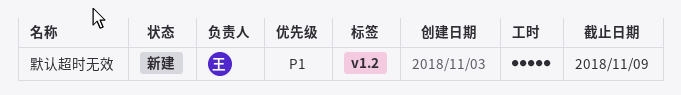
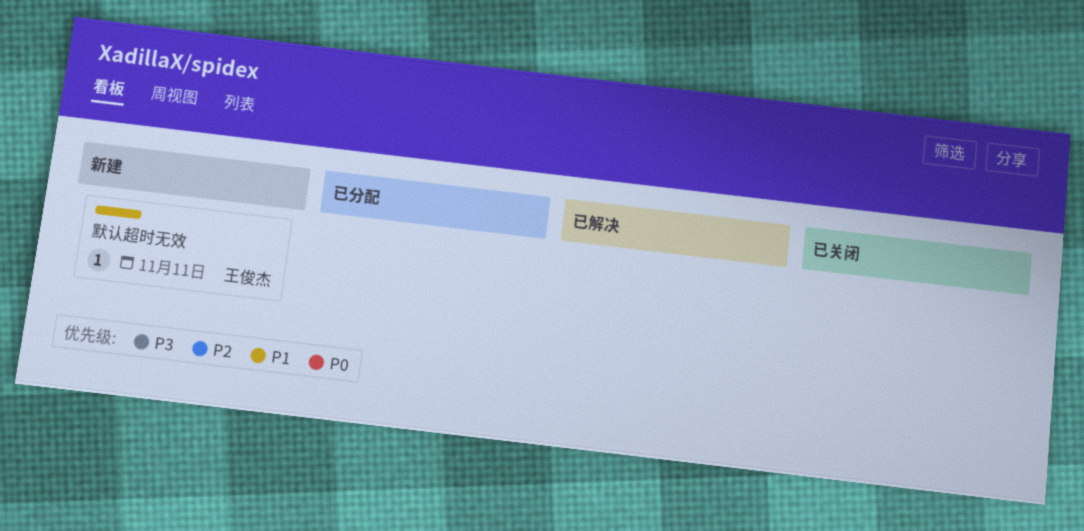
默认超时无效, estimate: 5 -> 1
默认超时无效, due: Nov 9 -> Nov 11

